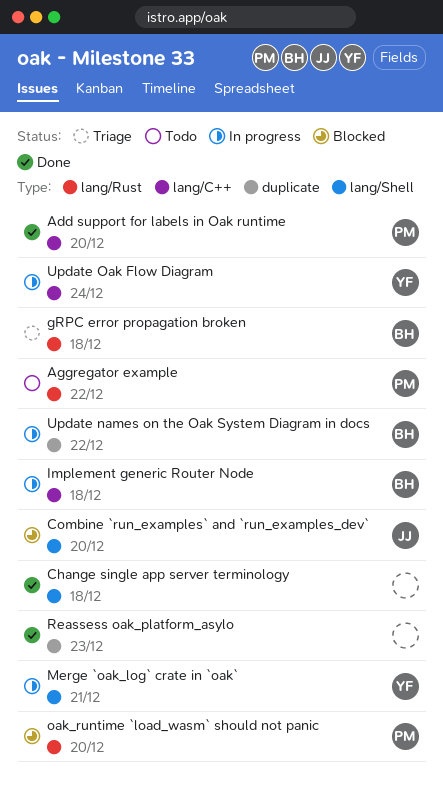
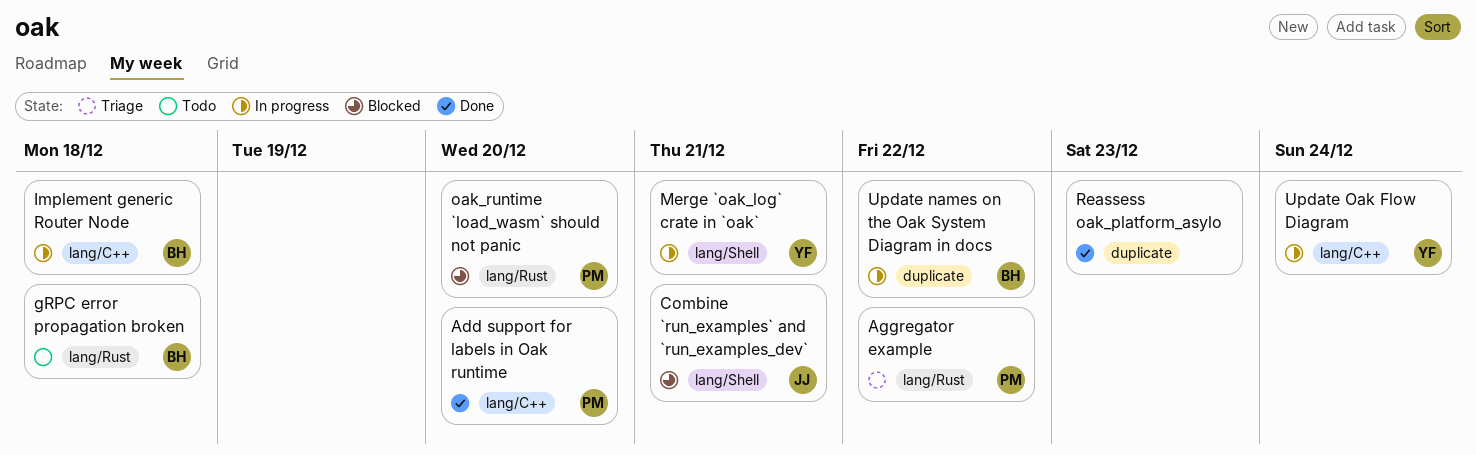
Aggregator example, status: Todo -> Triage
Change single app server terminology: present -> none
Combine `run_examples` and `run_examples_dev`, due: Dec 20 -> Dec 21
gRPC error propagation broken, status: Triage -> Todo

